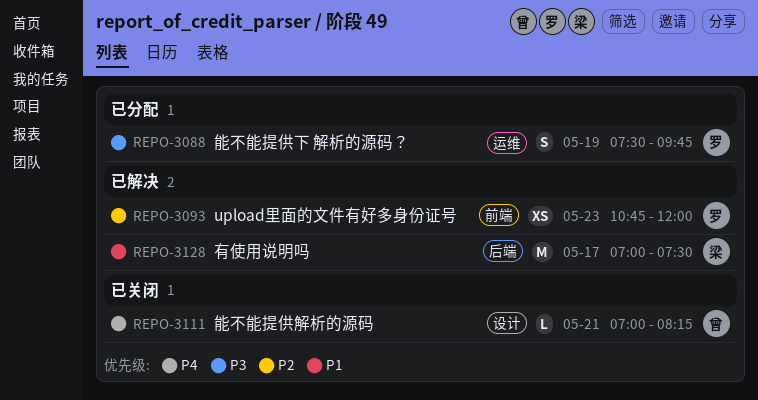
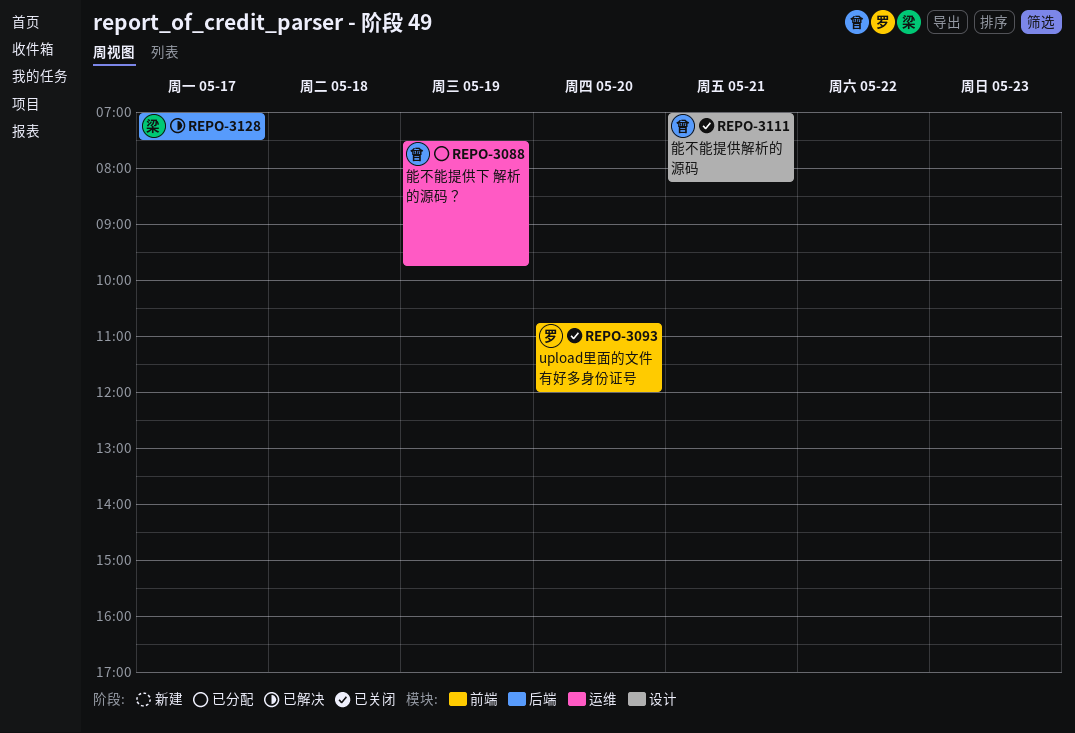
REPO-3088, owner: 罗 -> 曾
REPO-3093, status: 已解决 -> 已关闭
REPO-3093, day: May 23 -> May 20

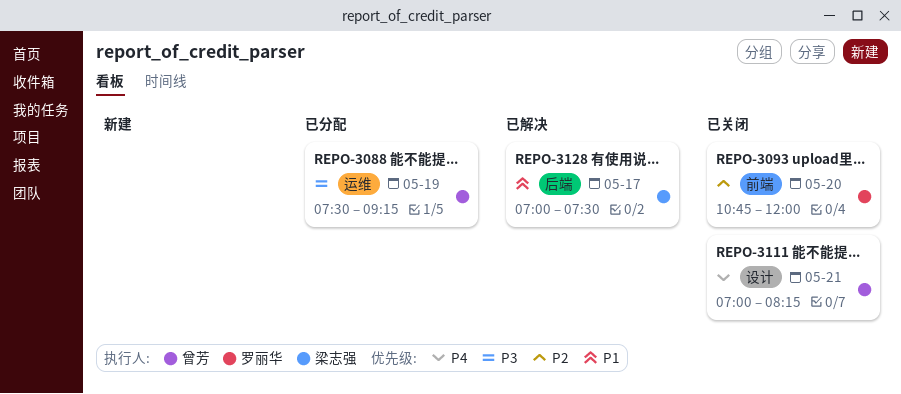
REPO-3088, ends: 09:45 -> 09:15

